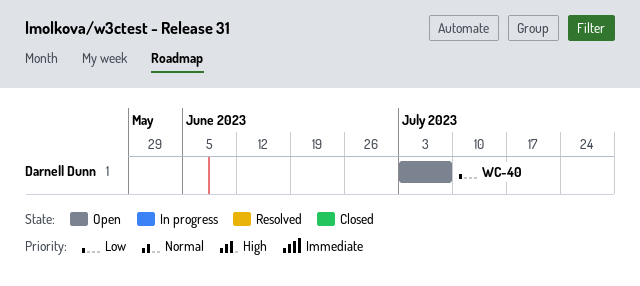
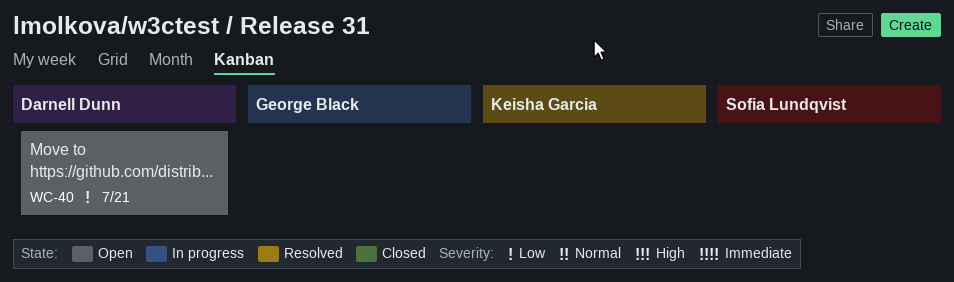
WC-40, due: Jul 7 -> Jul 21

